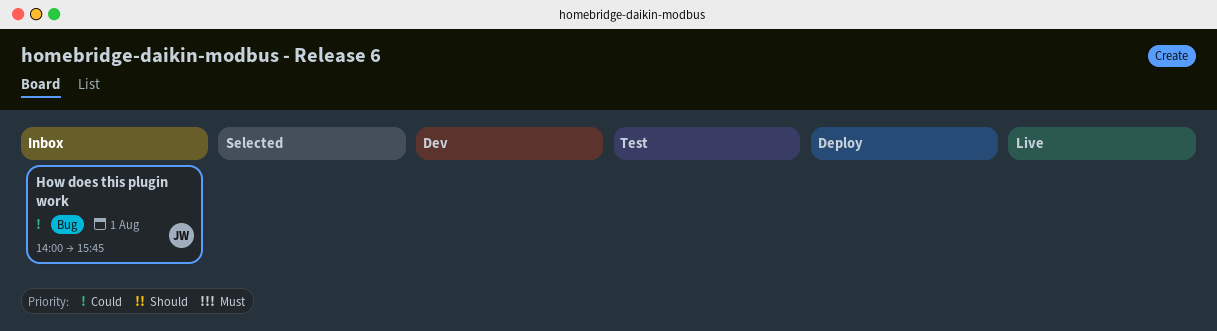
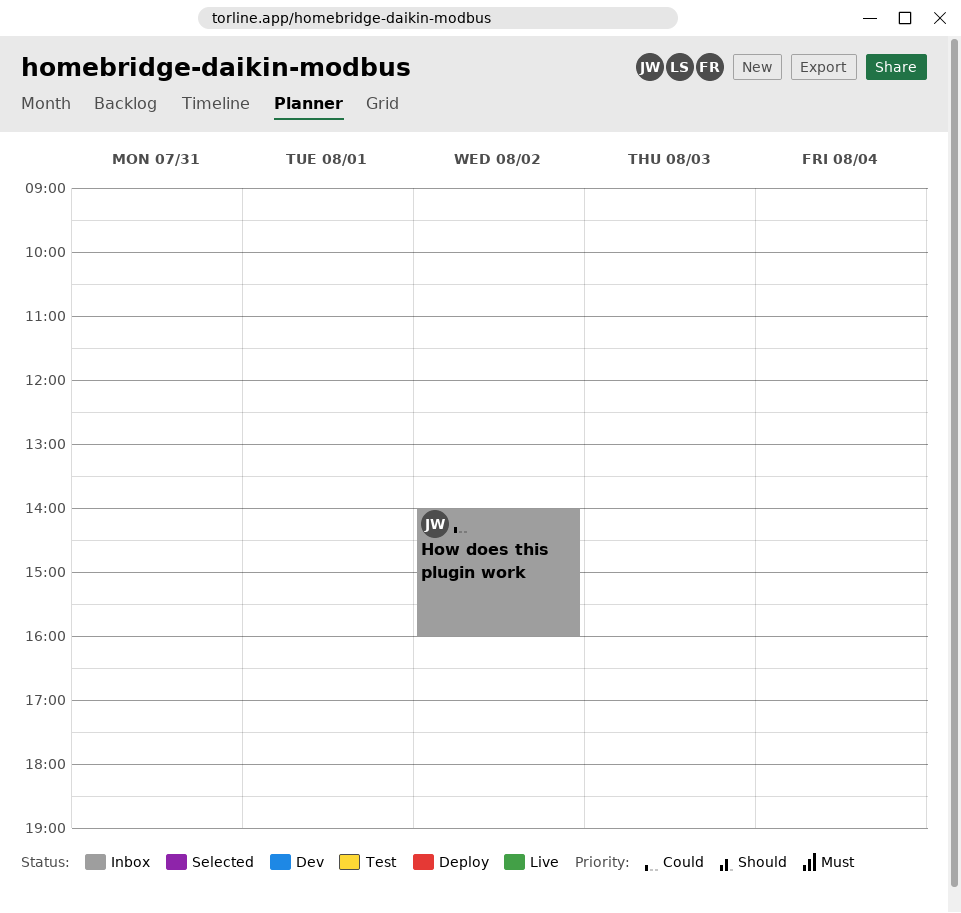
How does this plugin work, day: Aug 1 -> Aug 2
How does this plugin work, ends: 15:45 -> 16:00

